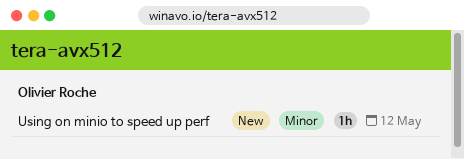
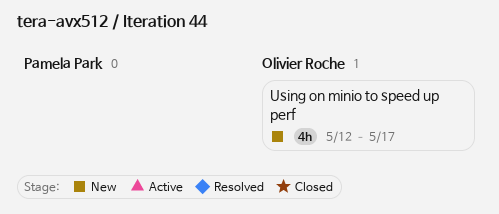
Using on minio to speed up perf, estimate: 1h -> 4h
Using on minio to speed up perf, due: May 12 -> May 17

